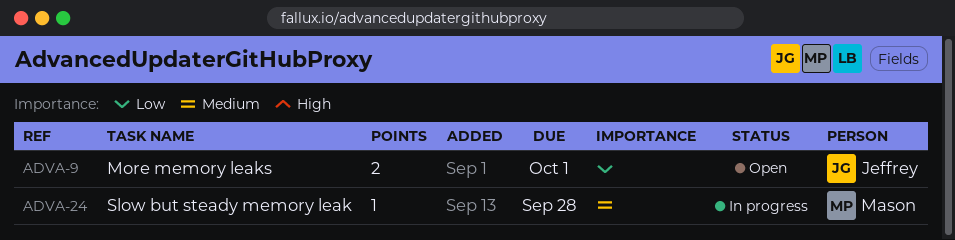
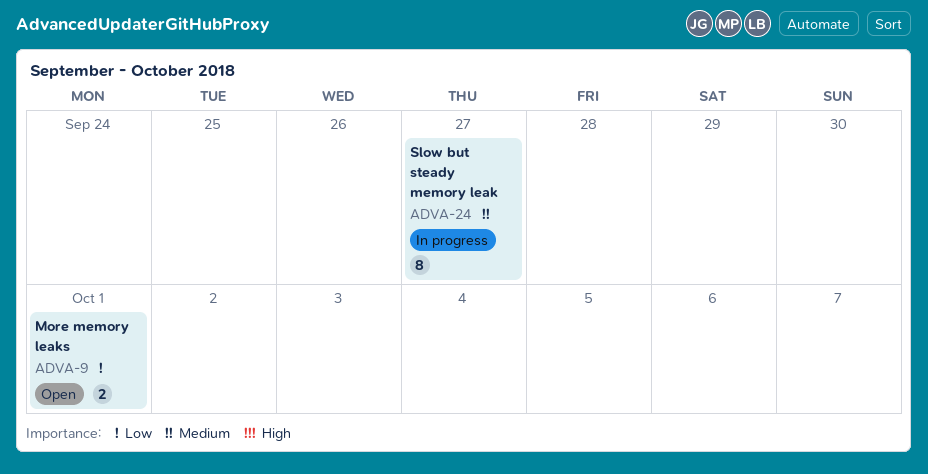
ADVA-24, estimate: 1 -> 8
ADVA-24, due: Sep 28 -> Sep 27

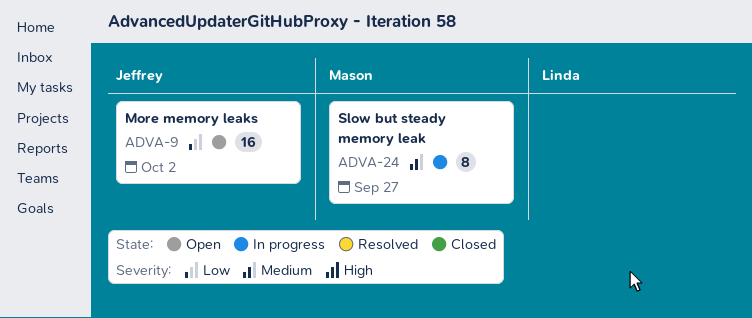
ADVA-9, estimate: 2 -> 16
ADVA-9, due: Oct 1 -> Oct 2

